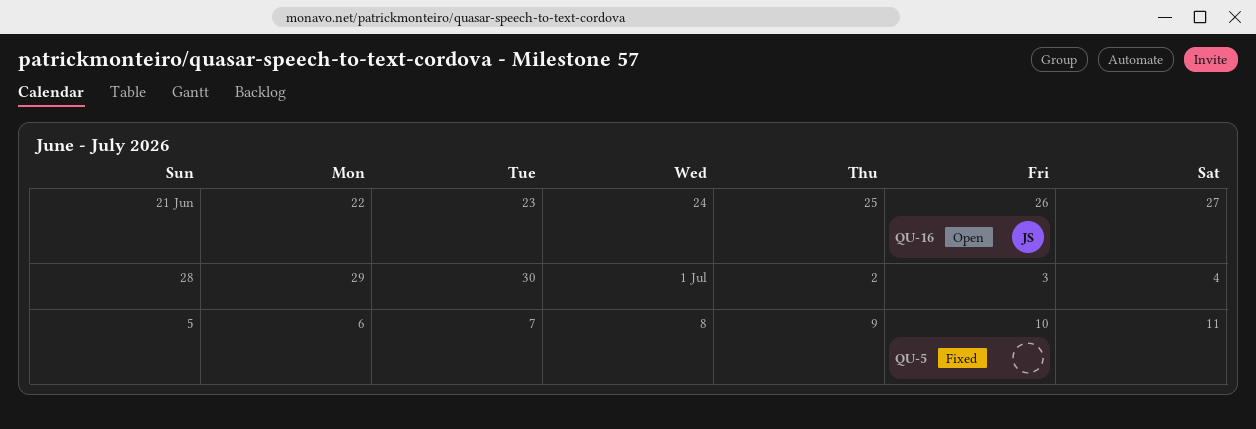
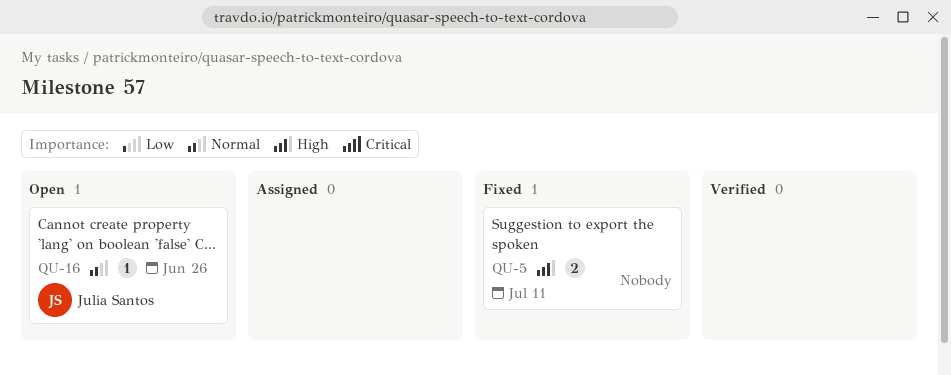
QU-5, due: Jul 10 -> Jul 11

